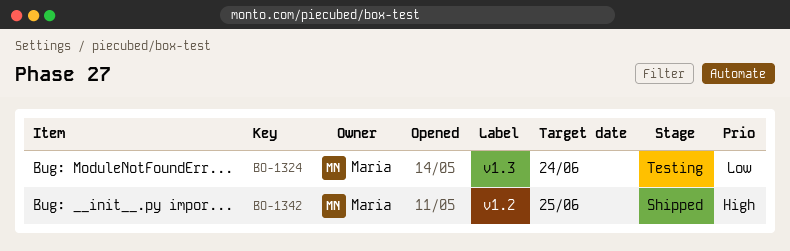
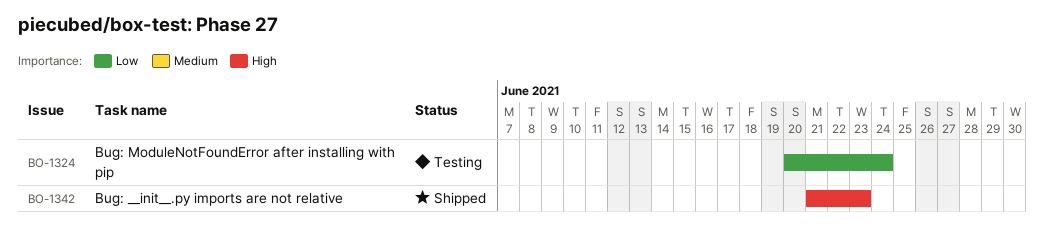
BO-1342, due: Jun 25 -> Jun 23

